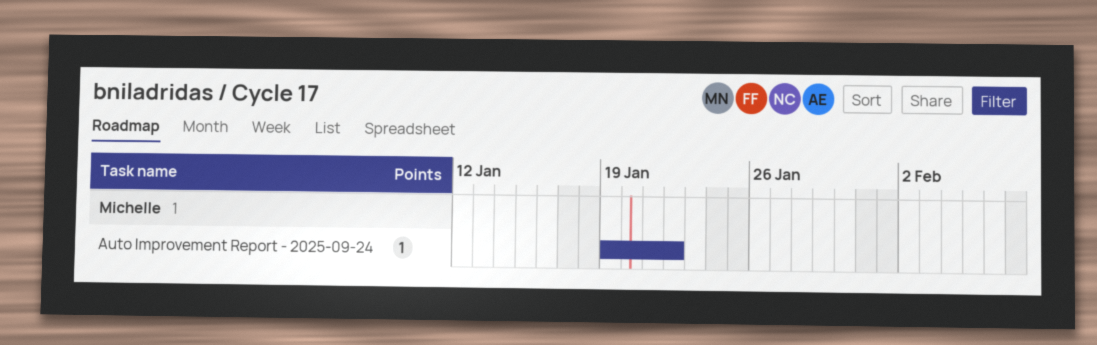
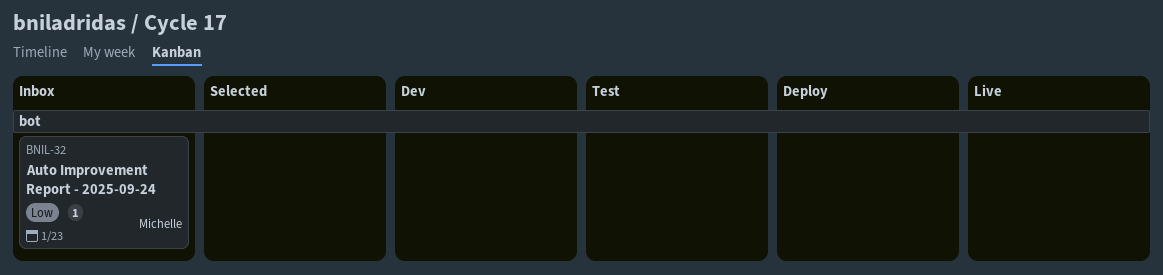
Auto Improvement Report - 2025-09-24, due: Jan 22 -> Jan 23

